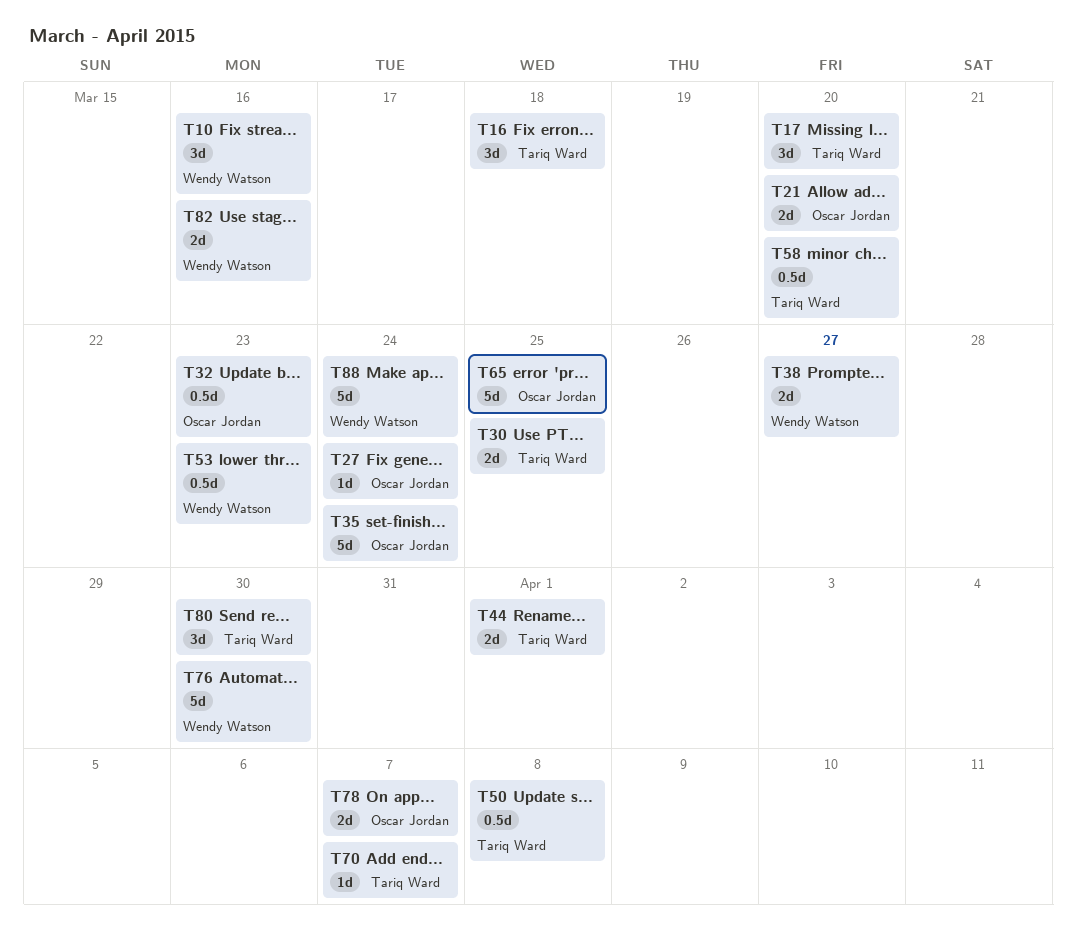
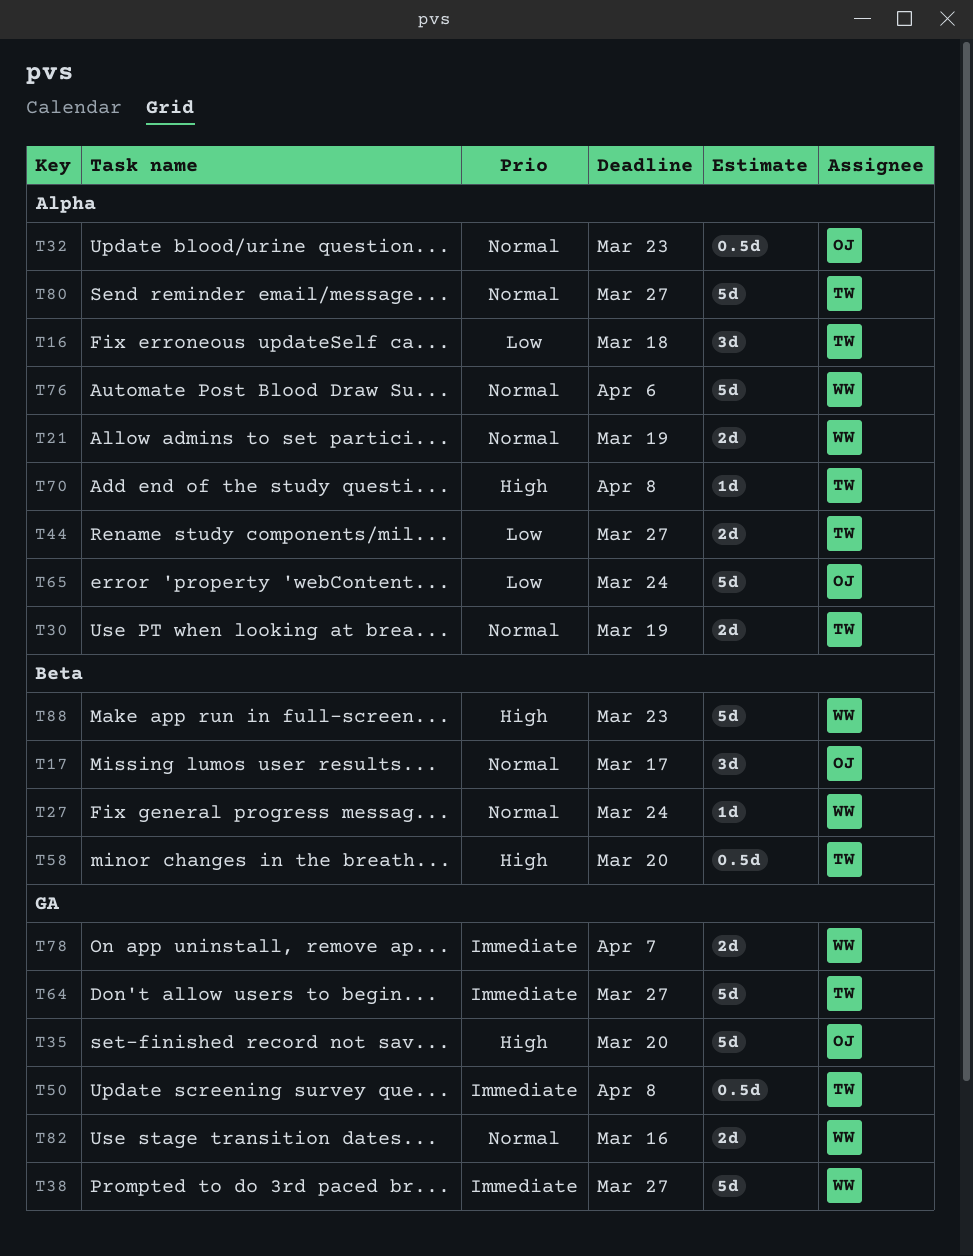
T10: present -> none
T17, owner: Tariq Ward -> Oscar Jordan
T17, due: Mar 20 -> Mar 17
T21, owner: Oscar Jordan -> Wendy Watson
T21, due: Mar 20 -> Mar 19
T27, owner: Oscar Jordan -> Wendy Watson
T30, due: Mar 25 -> Mar 19
T35, due: Mar 24 -> Mar 20
T38, estimate: 2d -> 5d
T44, due: Apr 1 -> Mar 27
T53: present -> none
T64: none -> present
T65, due: Mar 25 -> Mar 24
T70, due: Apr 7 -> Apr 8
T76, due: Mar 30 -> Apr 6
T78, owner: Oscar Jordan -> Wendy Watson
T80, estimate: 3d -> 5d
T80, due: Mar 30 -> Mar 27
T88, due: Mar 24 -> Mar 23

